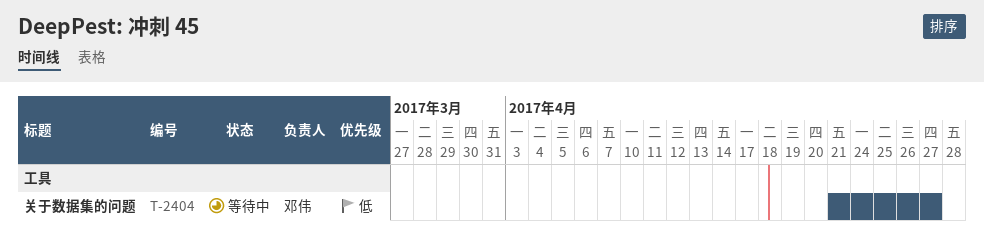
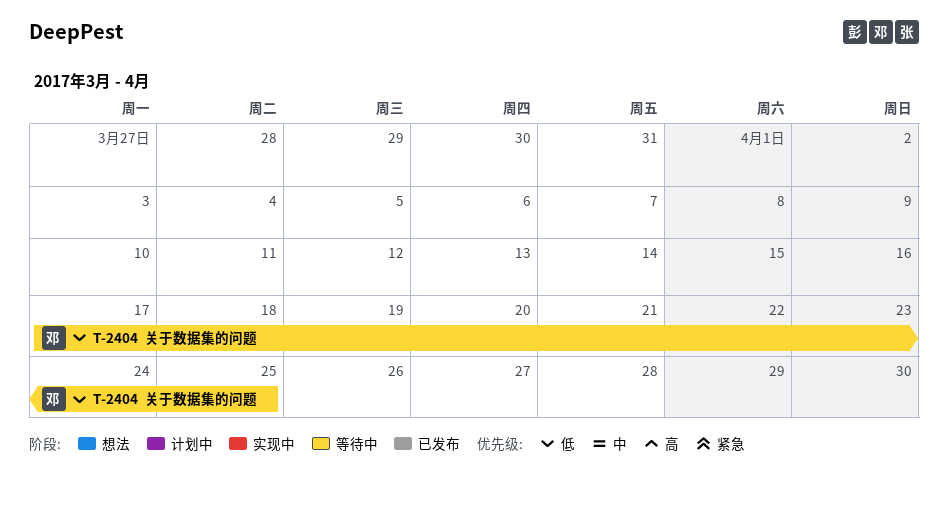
T-2404, start: Apr 21 -> Apr 17
T-2404, due: Apr 27 -> Apr 25

